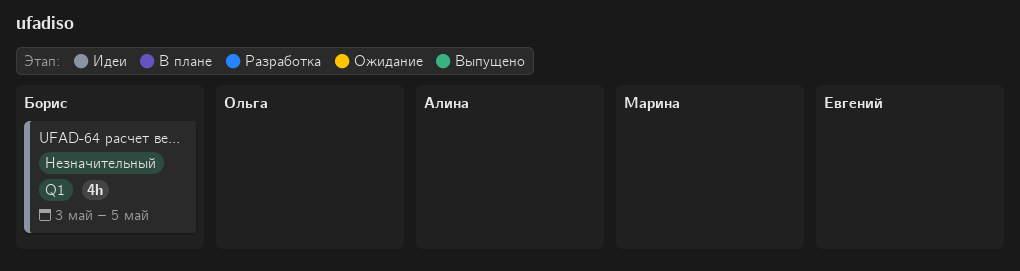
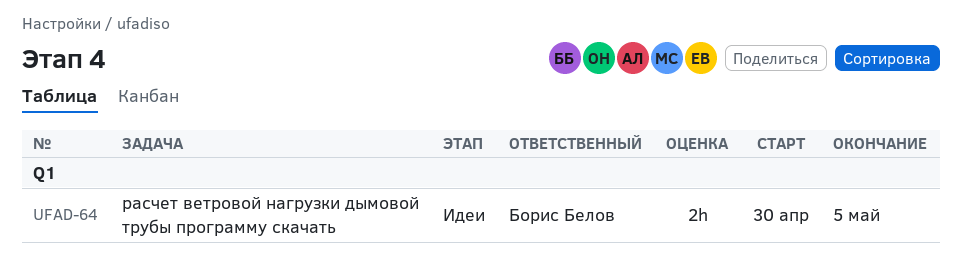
UFAD-64, estimate: 4h -> 2h
UFAD-64, start: May 3 -> Apr 30

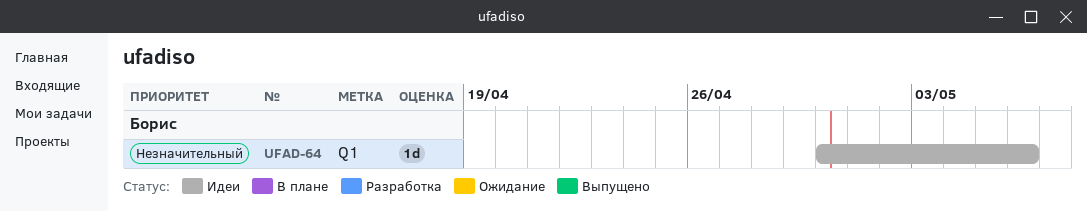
UFAD-64, estimate: 2h -> 1d
UFAD-64, due: May 5 -> May 6

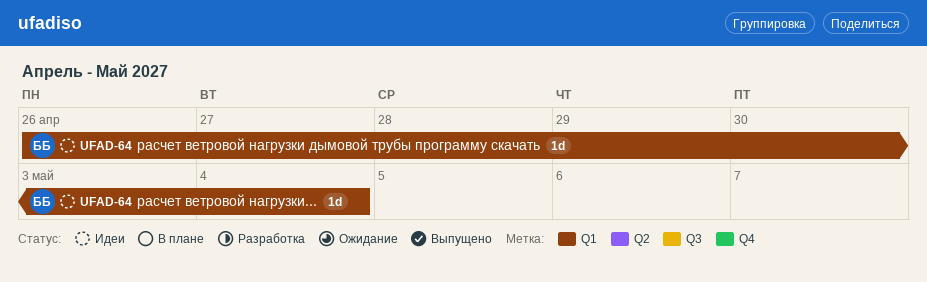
UFAD-64, start: Apr 30 -> Apr 26
UFAD-64, due: May 6 -> May 4

